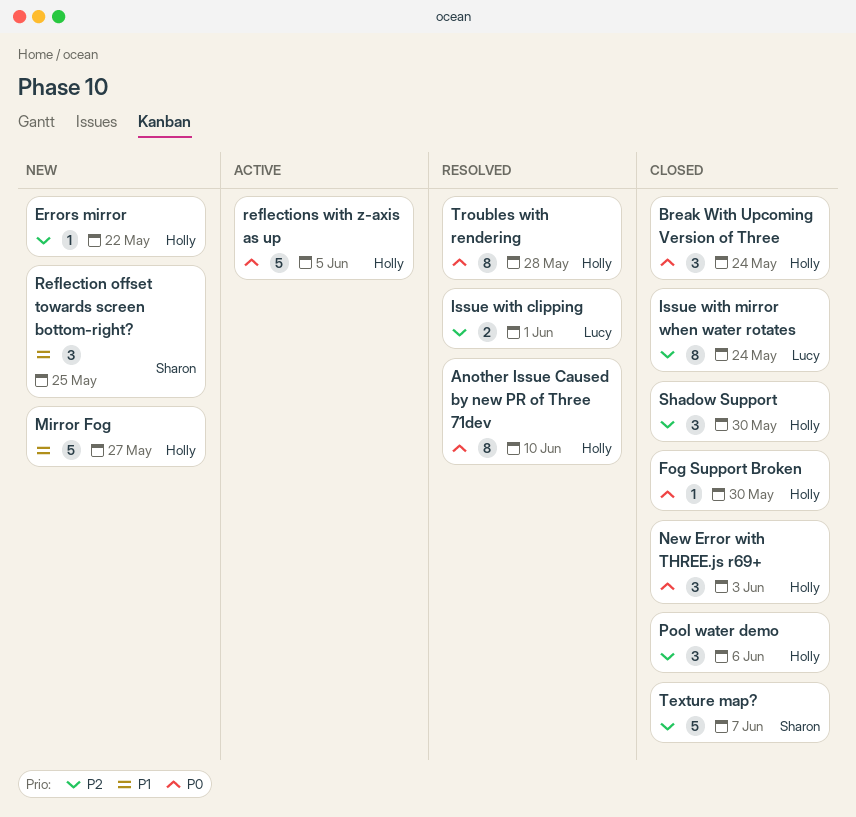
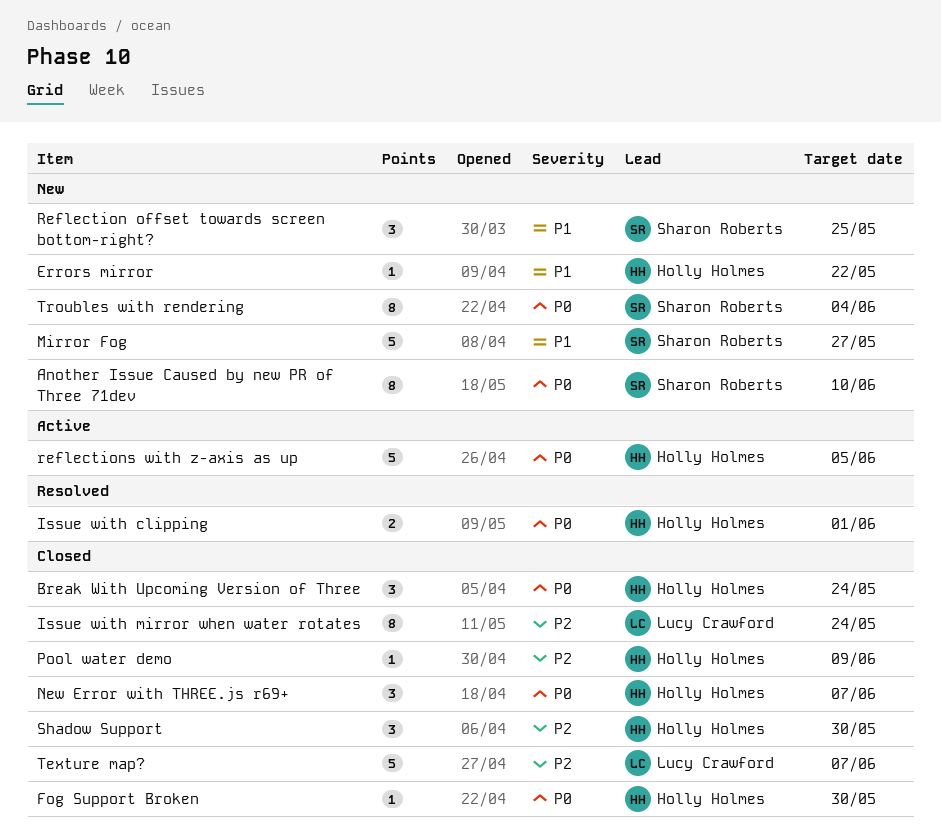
Another Issue Caused by new PR of Three 71dev, status: Resolved -> New
Another Issue Caused by new PR of Three 71dev, owner: Holly Holmes -> Sharon Roberts
Errors mirror, priority: P2 -> P1
Issue with clipping, owner: Lucy Crawford -> Holly Holmes
Issue with clipping, priority: P2 -> P0
Mirror Fog, owner: Holly Holmes -> Sharon Roberts
New Error with THREE.js r69+, due: Jun 3 -> Jun 7
Pool water demo, estimate: 3 -> 1
Pool water demo, due: Jun 6 -> Jun 9
Texture map?, owner: Sharon Roberts -> Lucy Crawford
Troubles with rendering, status: Resolved -> New
Troubles with rendering, owner: Holly Holmes -> Sharon Roberts
Troubles with rendering, due: May 28 -> Jun 4

